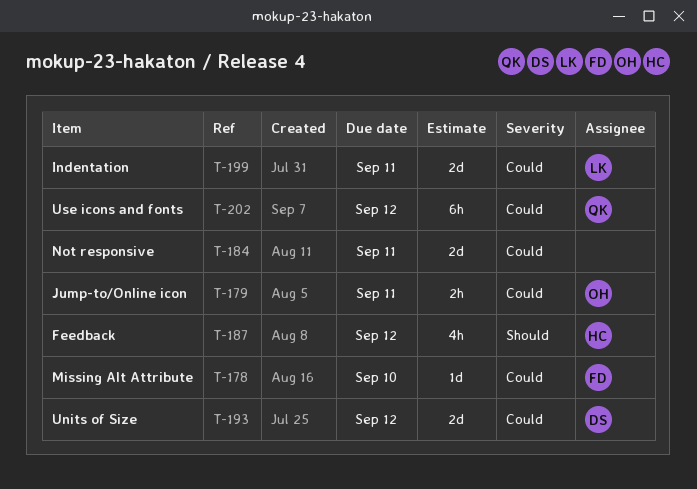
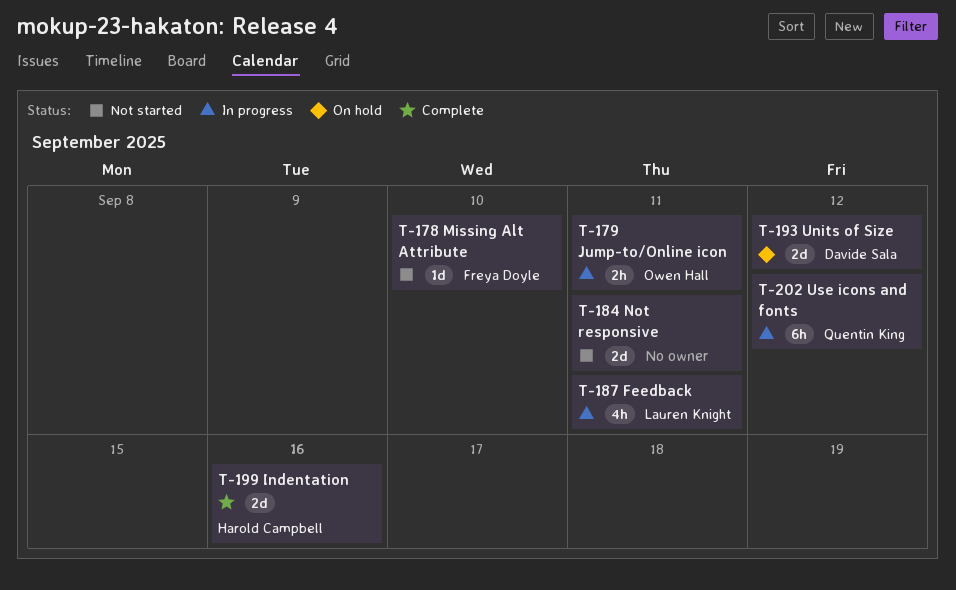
T-187, owner: Harold Campbell -> Lauren Knight
T-187, due: Sep 12 -> Sep 11
T-199, owner: Lauren Knight -> Harold Campbell
T-199, due: Sep 11 -> Sep 16

